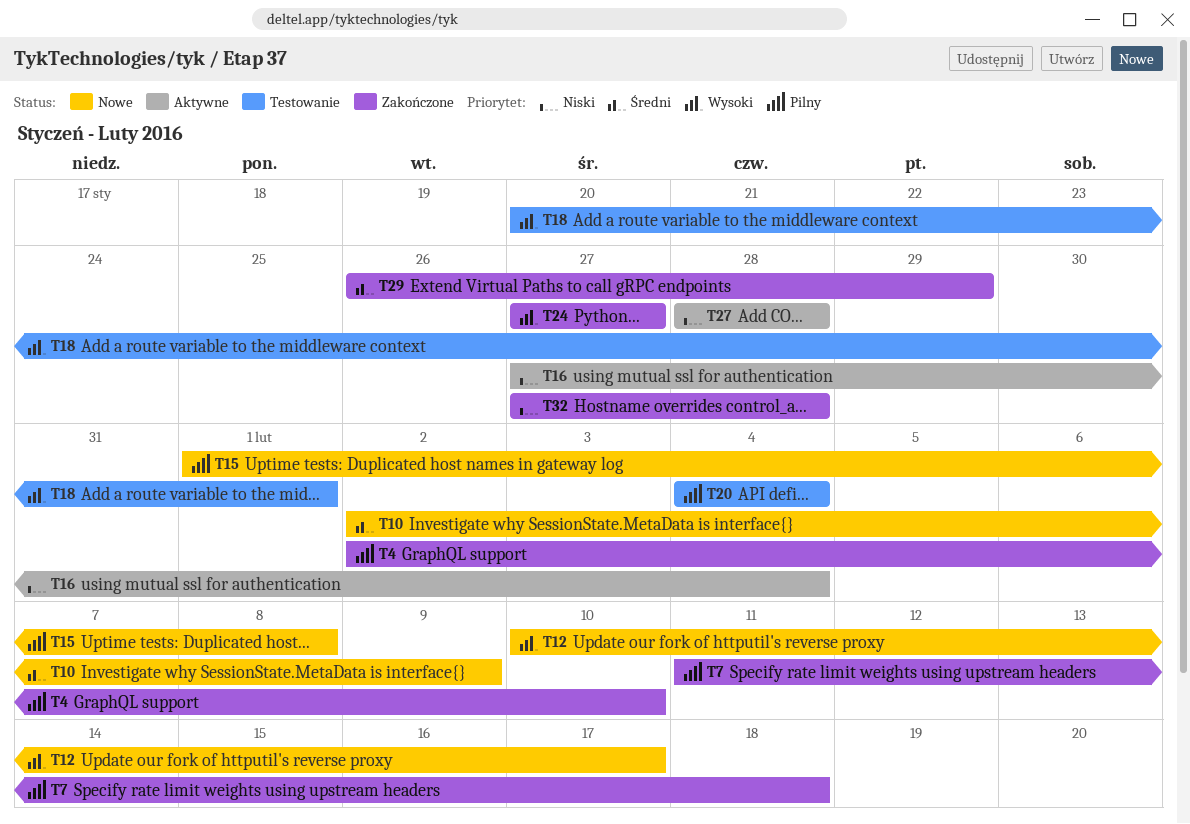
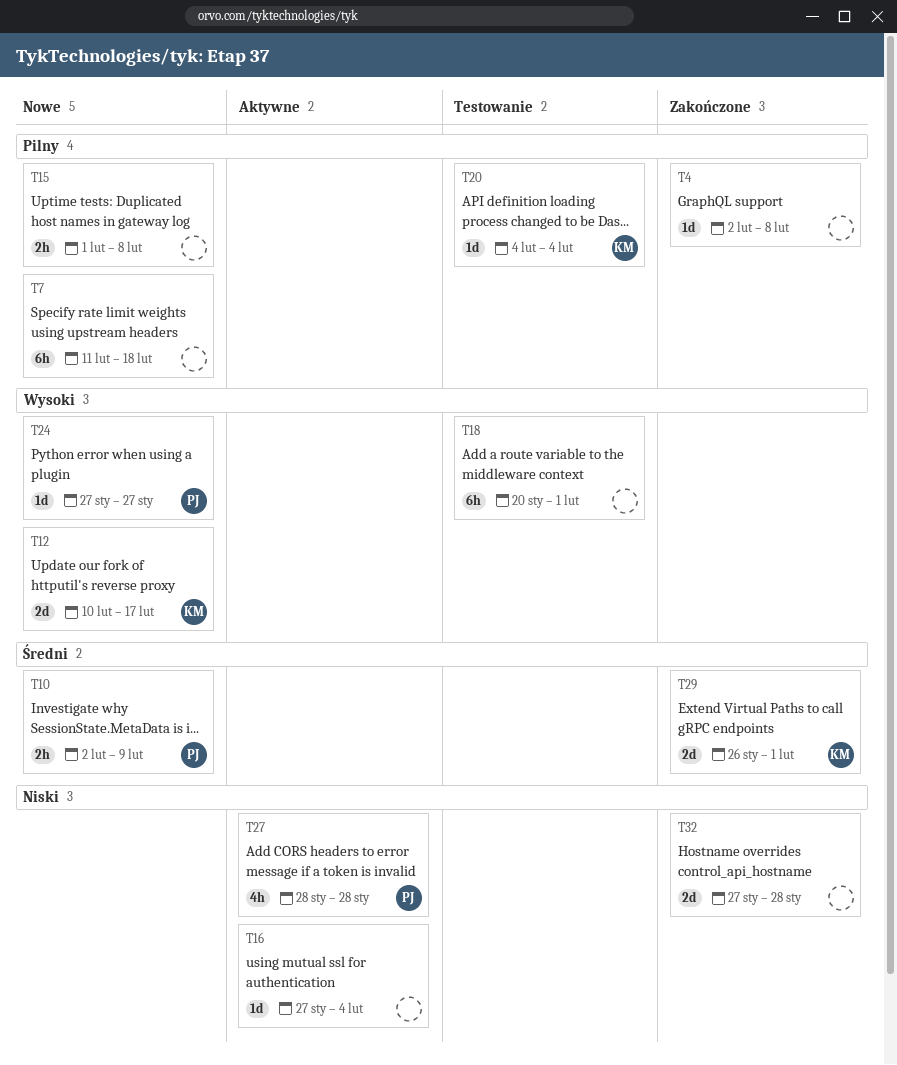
T4, due: Feb 10 -> Feb 8
T7, status: Zakończone -> Nowe
T24, status: Zakończone -> Nowe
T29, due: Jan 29 -> Feb 1

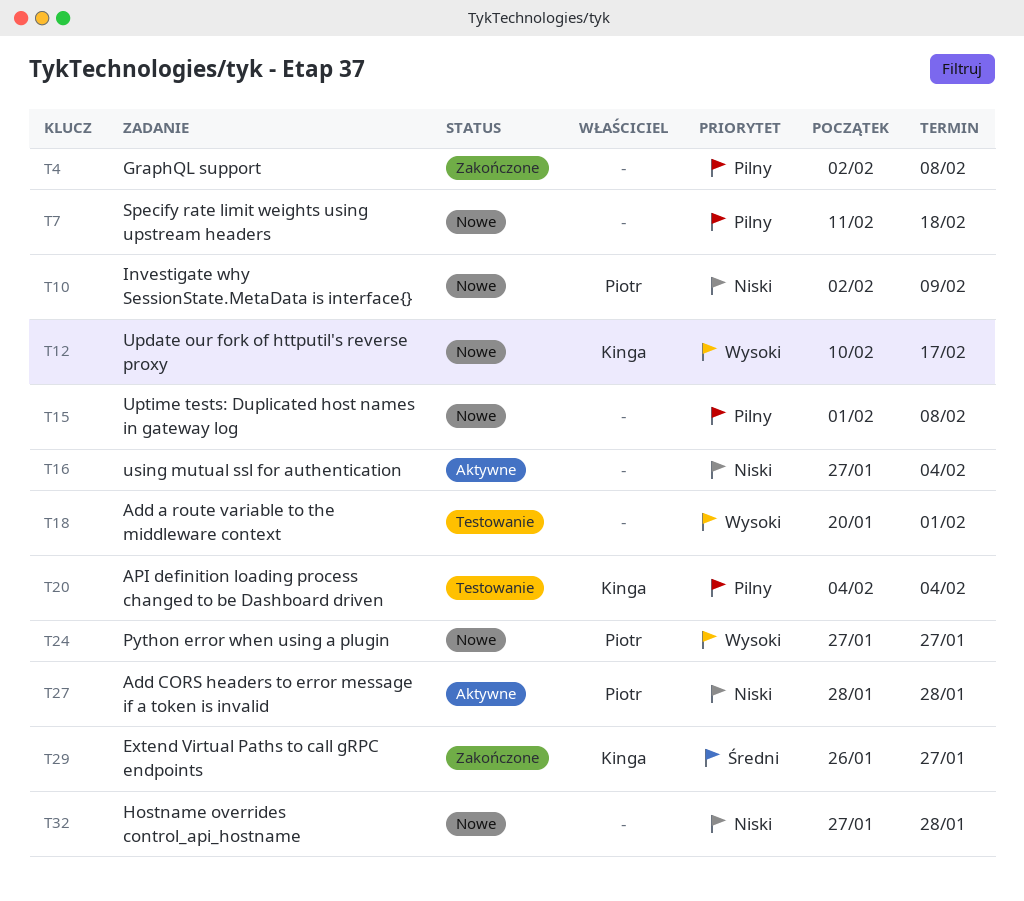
T10, priority: Średni -> Niski
T29, due: Feb 1 -> Jan 27
T32, status: Zakończone -> Nowe

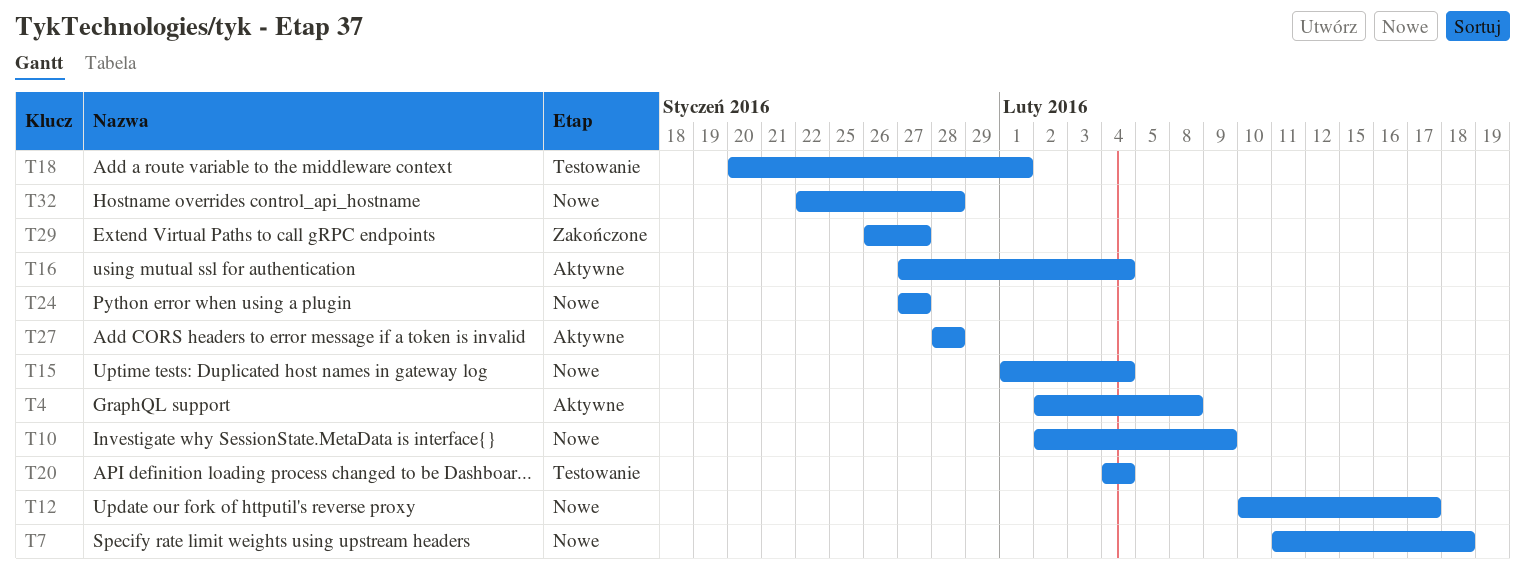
T4, status: Zakończone -> Aktywne
T15, due: Feb 8 -> Feb 4
T32, start: Jan 27 -> Jan 22

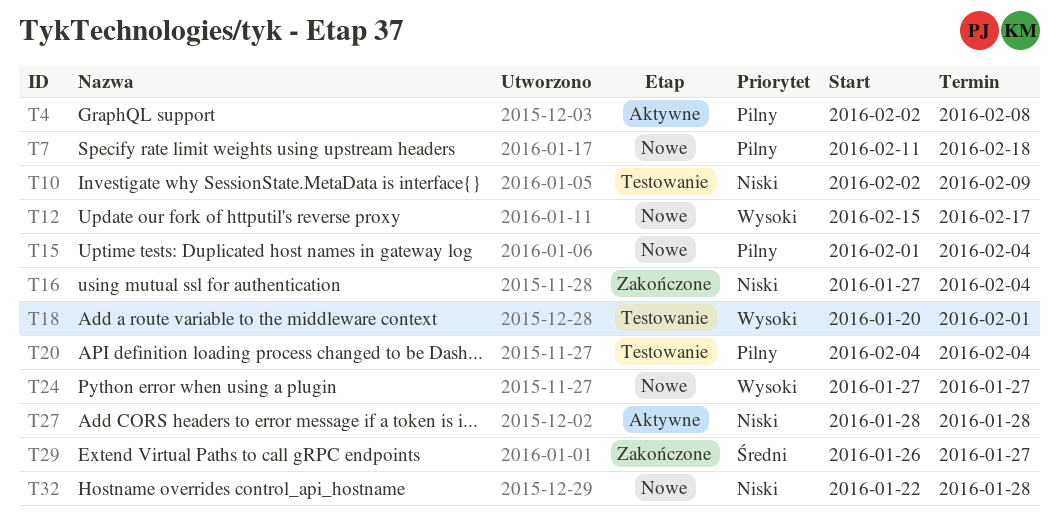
T10, status: Nowe -> Testowanie
T12, start: Feb 10 -> Feb 15
T16, status: Aktywne -> Zakończone

